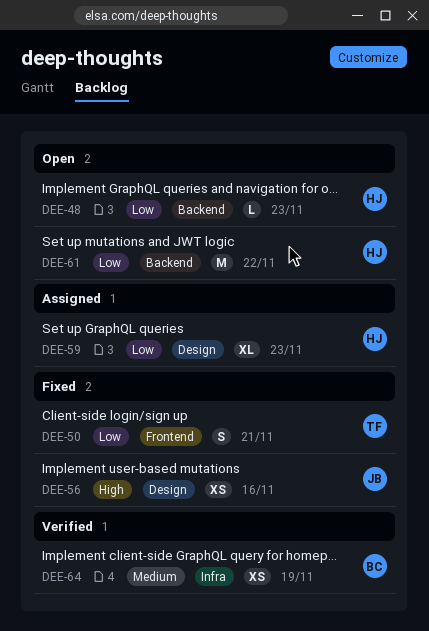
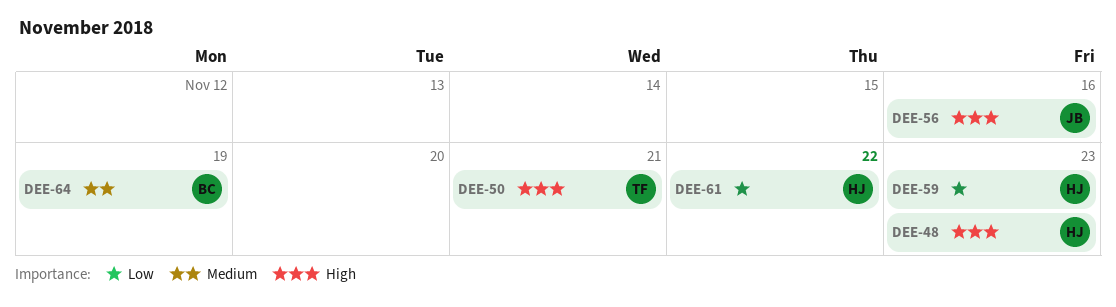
DEE-48, priority: Low -> High
DEE-50, priority: Low -> High

